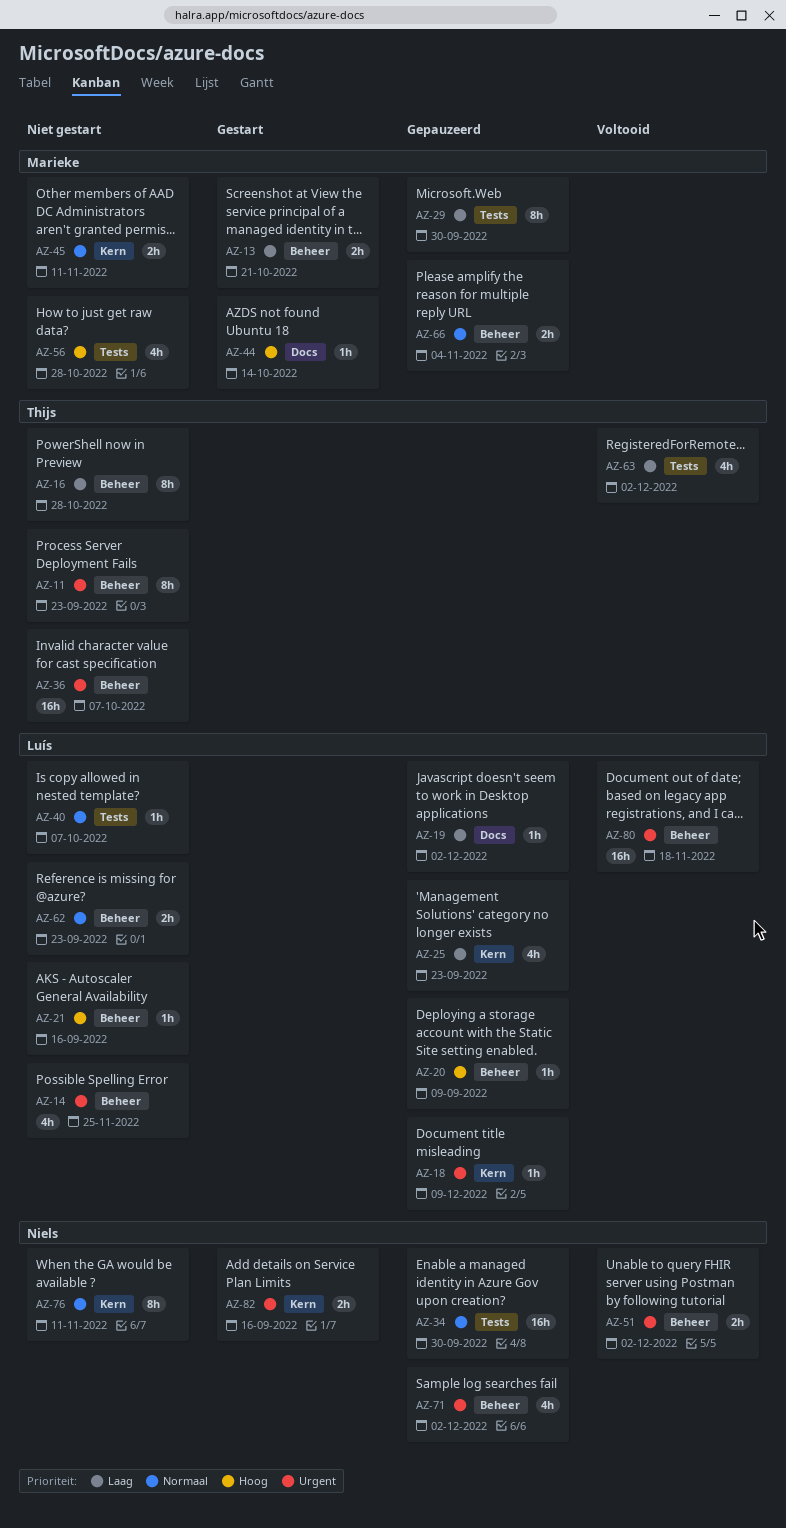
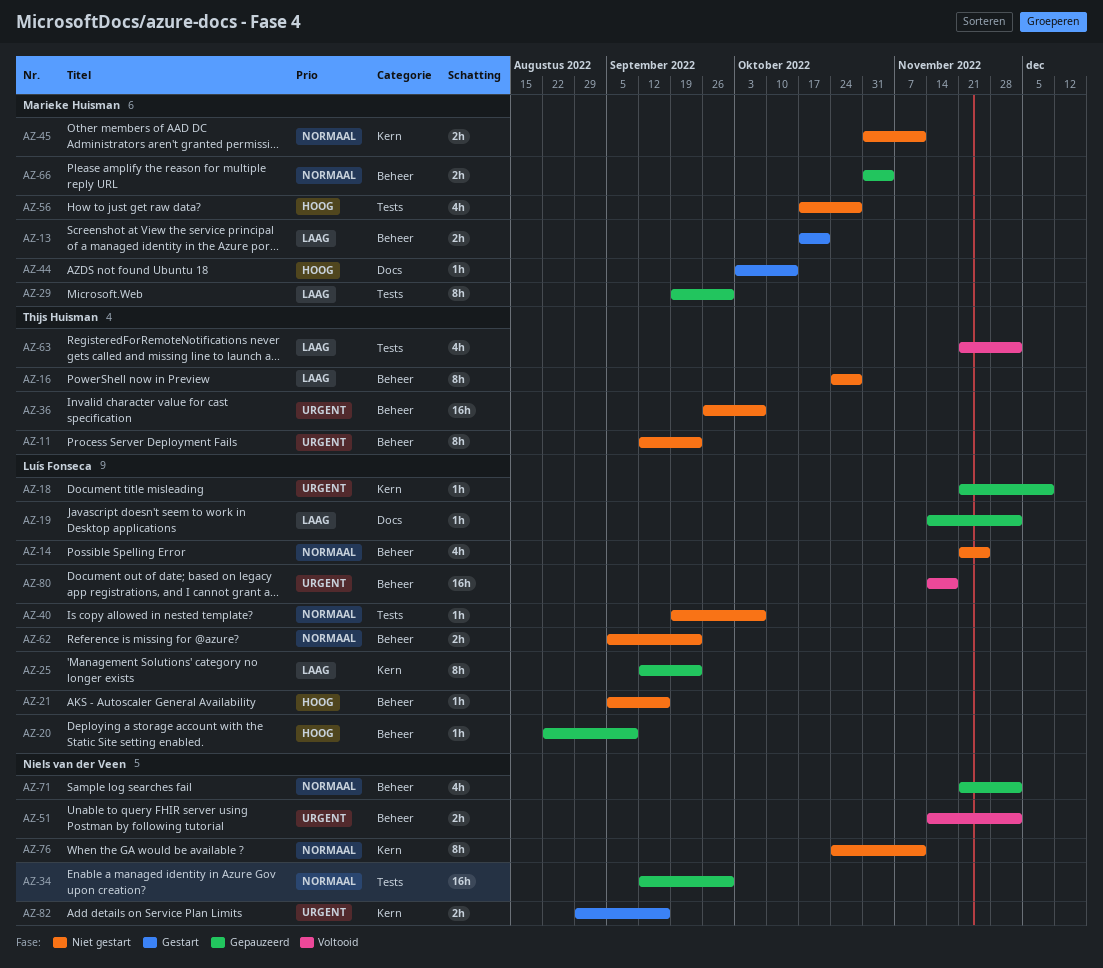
AZ-14, priority: Urgent -> Normaal
AZ-25, estimate: 4h -> 8h
AZ-71, priority: Urgent -> Normaal

